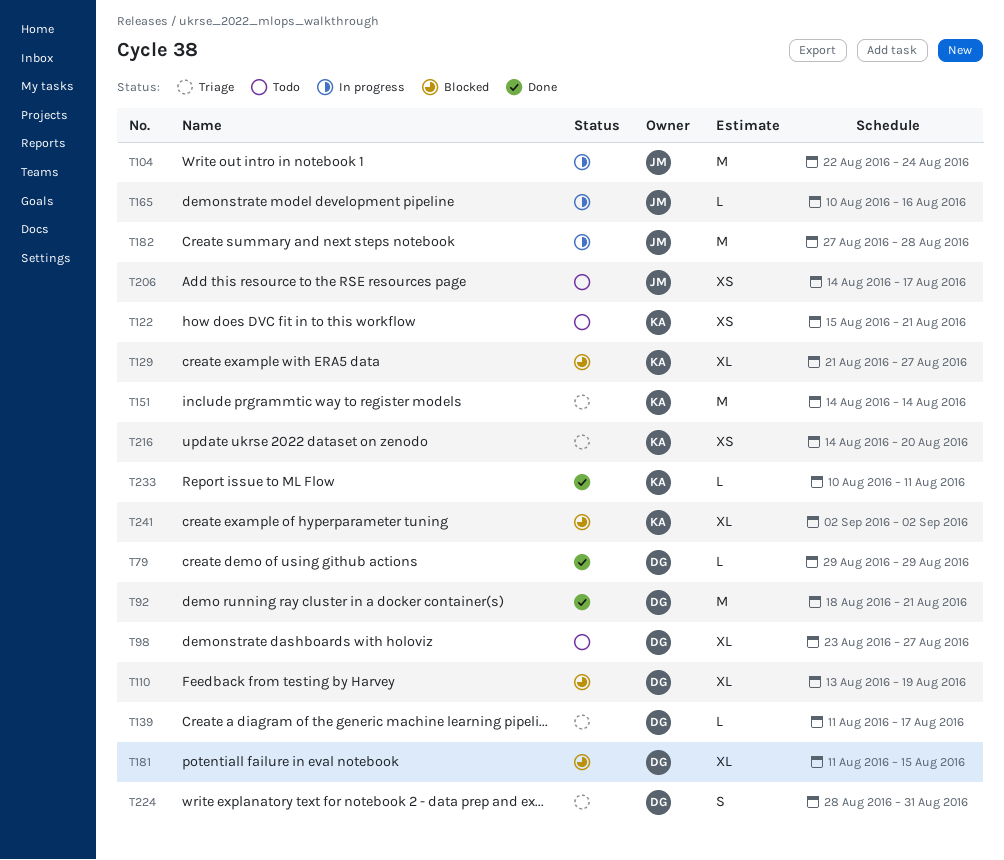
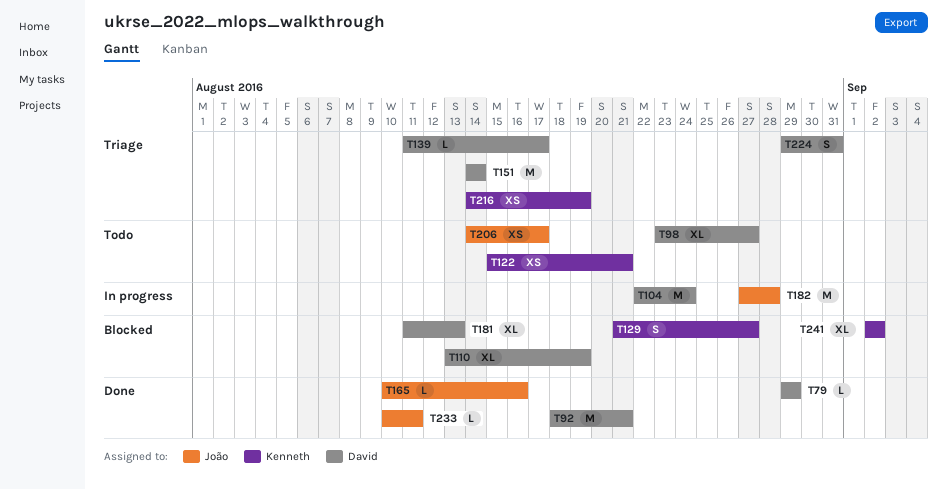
T104, owner: João -> David
T129, estimate: XL -> S
T151, owner: Kenneth -> David
T165, status: In progress -> Done
T181, due: Aug 15 -> Aug 13
T216, due: Aug 20 -> Aug 19
T224, start: Aug 28 -> Aug 29
T233, owner: Kenneth -> João

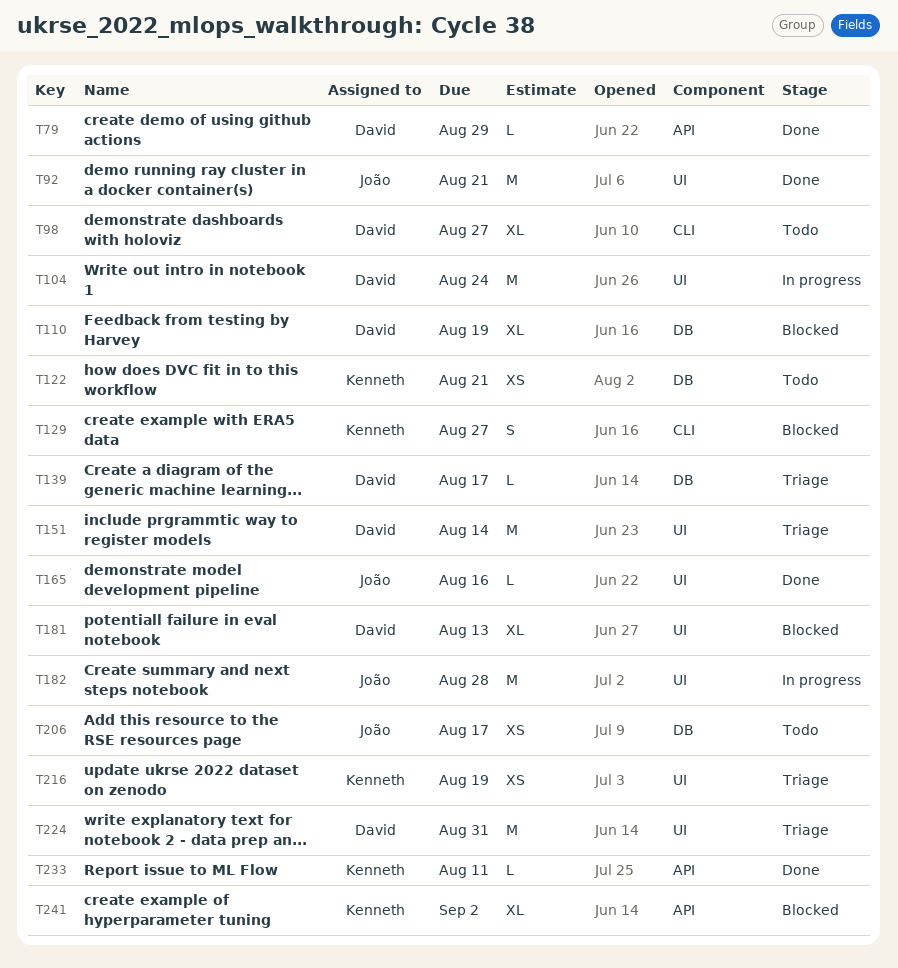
T92, owner: David -> João
T224, estimate: S -> M
T233, owner: João -> Kenneth

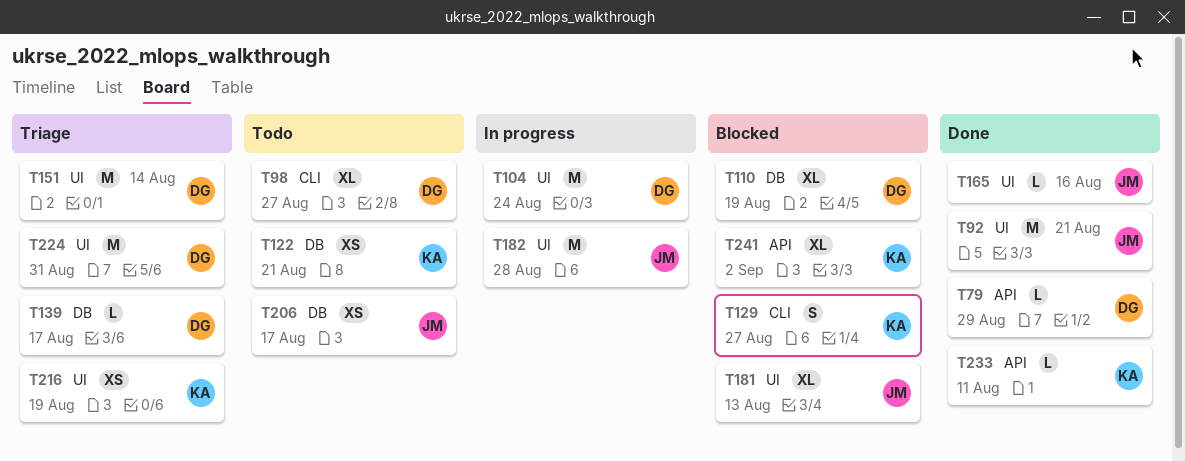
T181, owner: David -> João

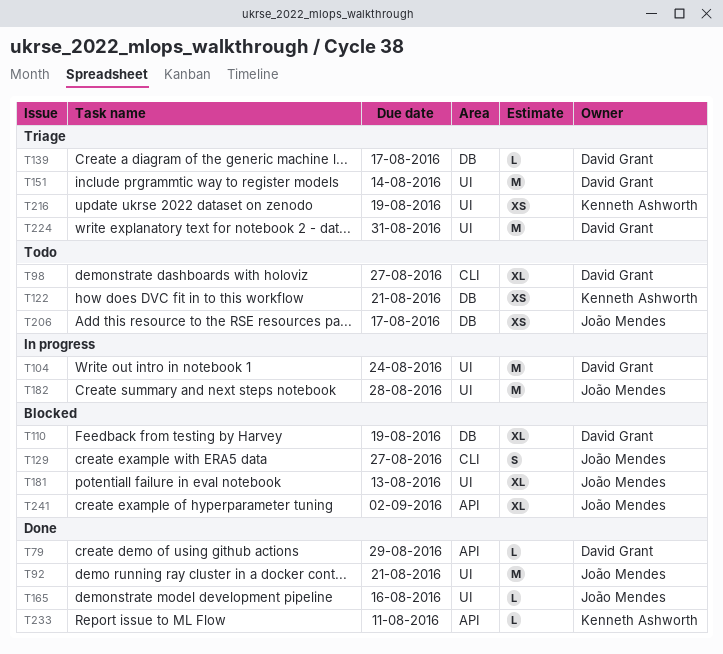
T129, owner: Kenneth Ashworth -> João Mendes
T241, owner: Kenneth Ashworth -> João Mendes

